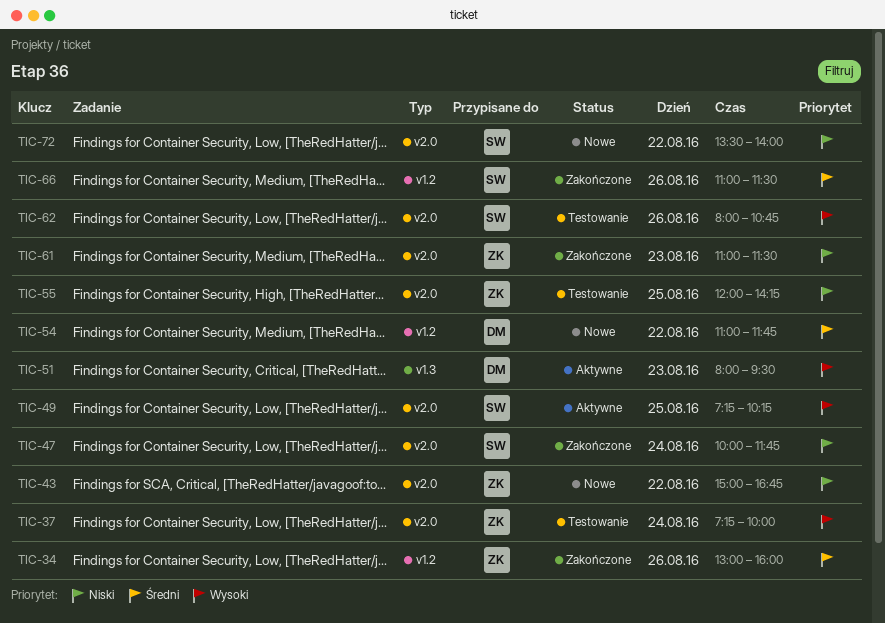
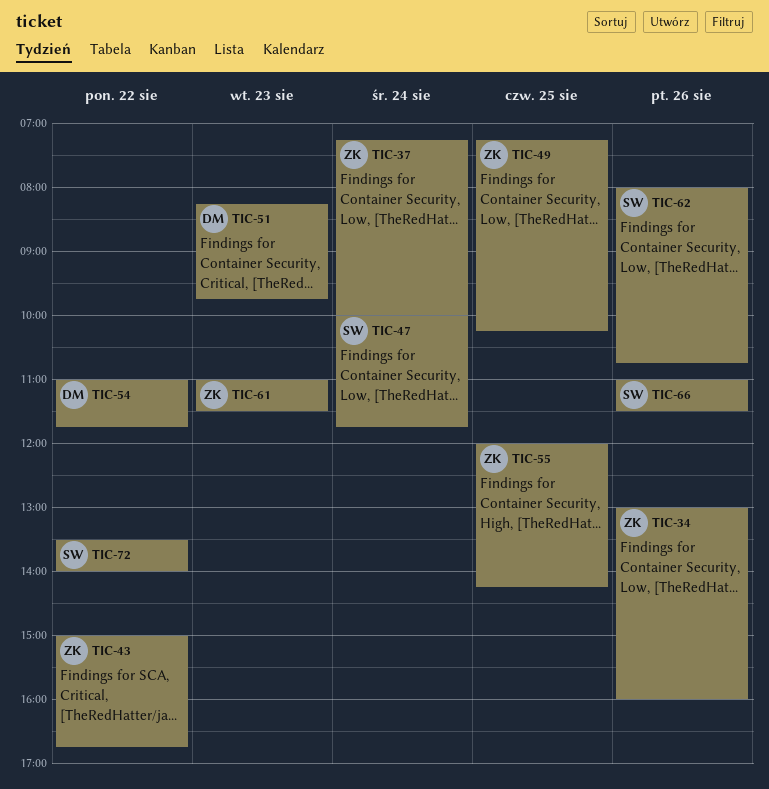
TIC-49, owner: SW -> ZK
TIC-51, begins: 08:00 -> 08:15
TIC-51, ends: 09:30 -> 09:45

